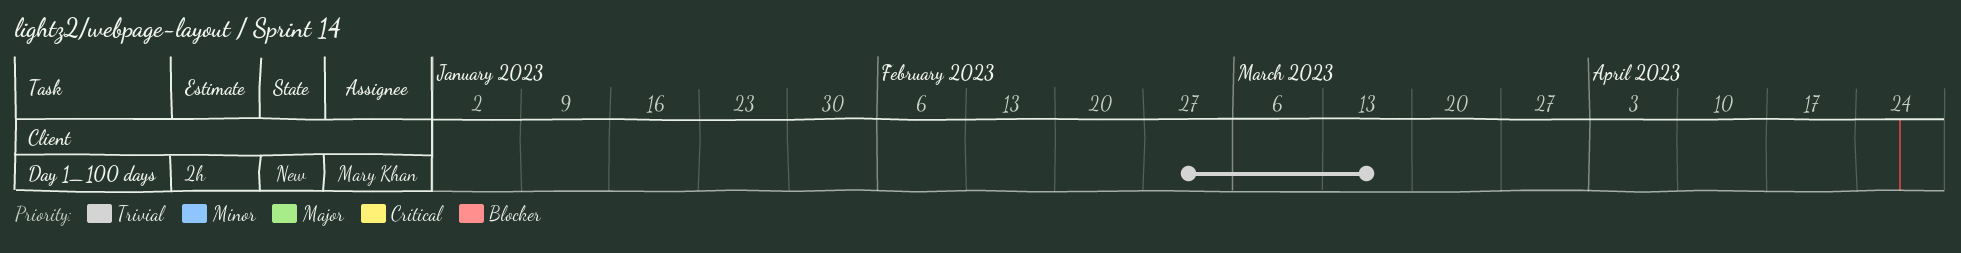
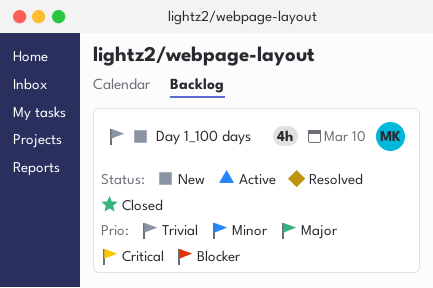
Day 1_100 days, estimate: 2h -> 4h
Day 1_100 days, due: Mar 17 -> Mar 10

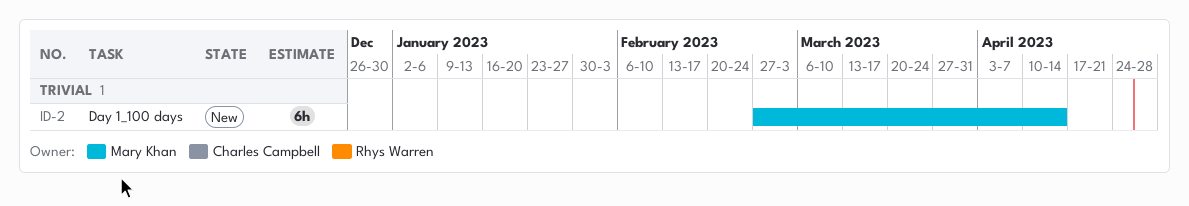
Day 1_100 days, estimate: 4h -> 6h
Day 1_100 days, due: Mar 10 -> Apr 14

